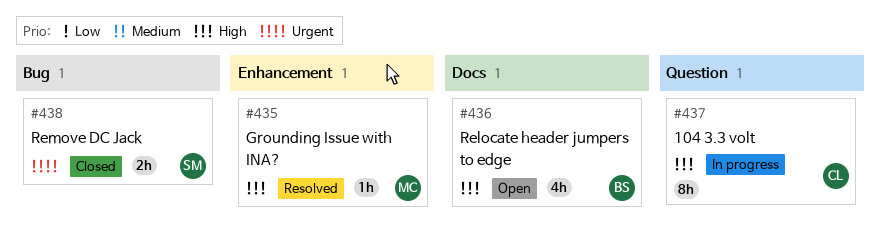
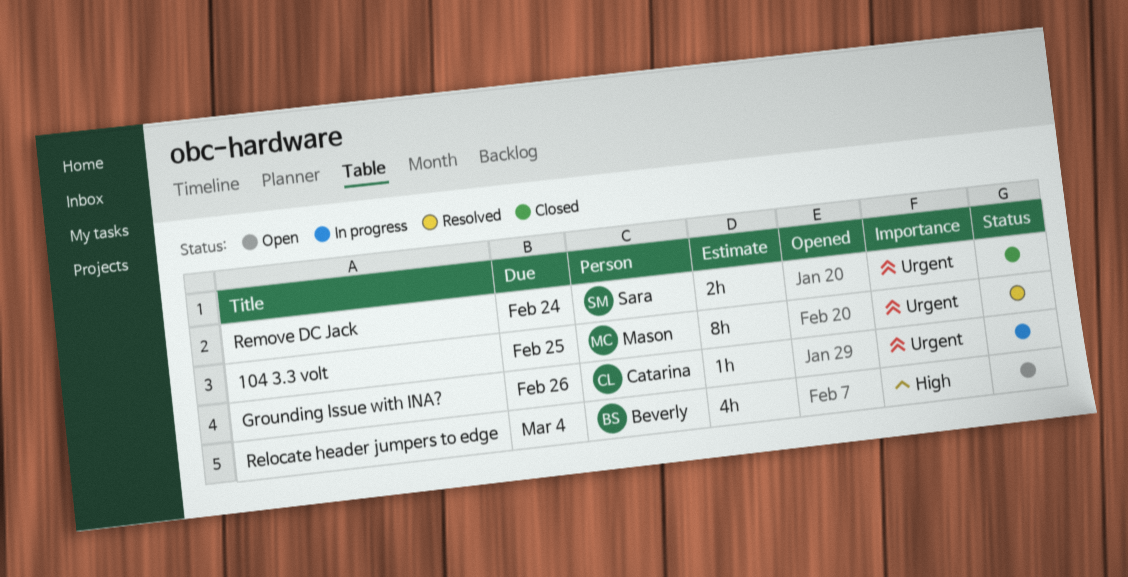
104 3.3 volt, status: In progress -> Resolved
104 3.3 volt, owner: Catarina -> Mason
104 3.3 volt, priority: High -> Urgent
Grounding Issue with INA?, status: Resolved -> In progress
Grounding Issue with INA?, owner: Mason -> Catarina
Grounding Issue with INA?, priority: High -> Urgent

